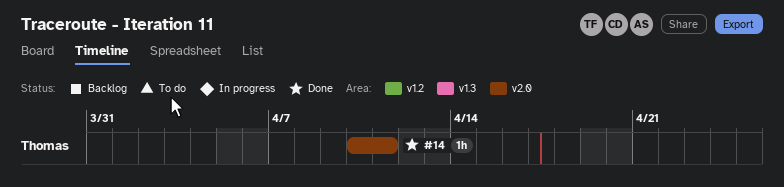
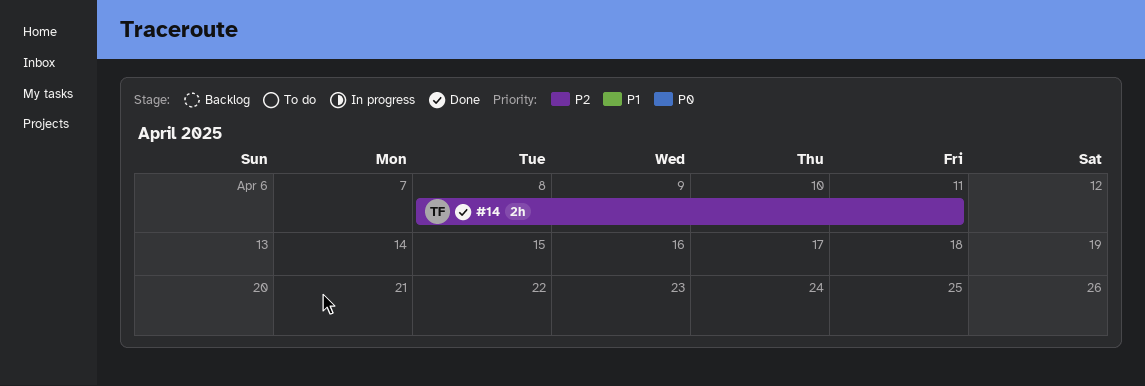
#14, estimate: 1h -> 2h
#14, start: Apr 10 -> Apr 8

